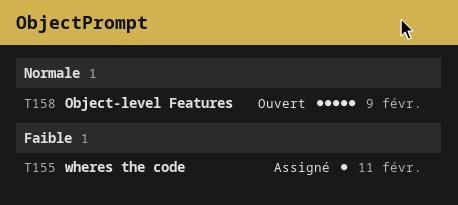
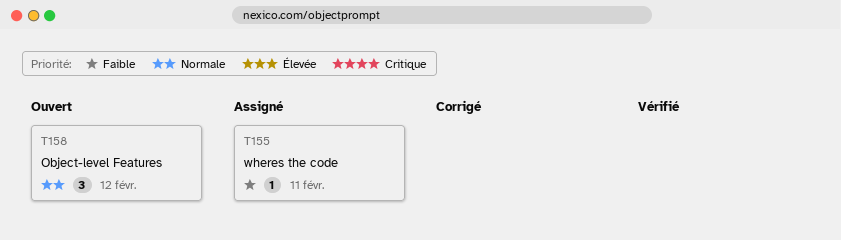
T158, estimate: 5 -> 3
T158, due: Feb 9 -> Feb 12

